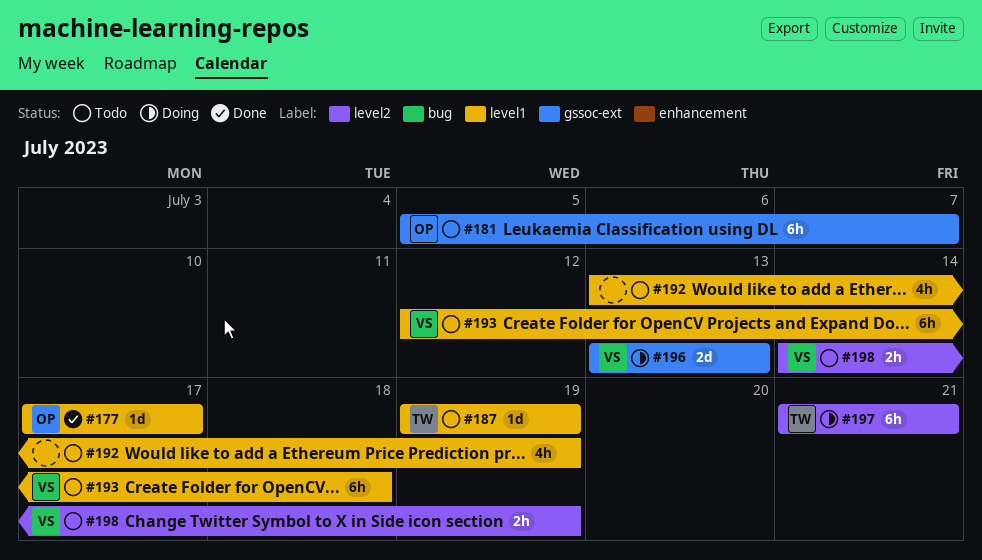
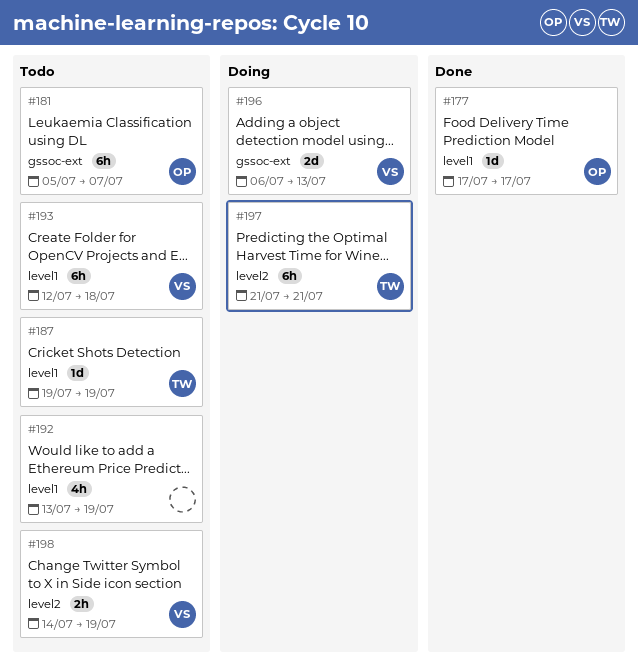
#196, start: Jul 13 -> Jul 6

